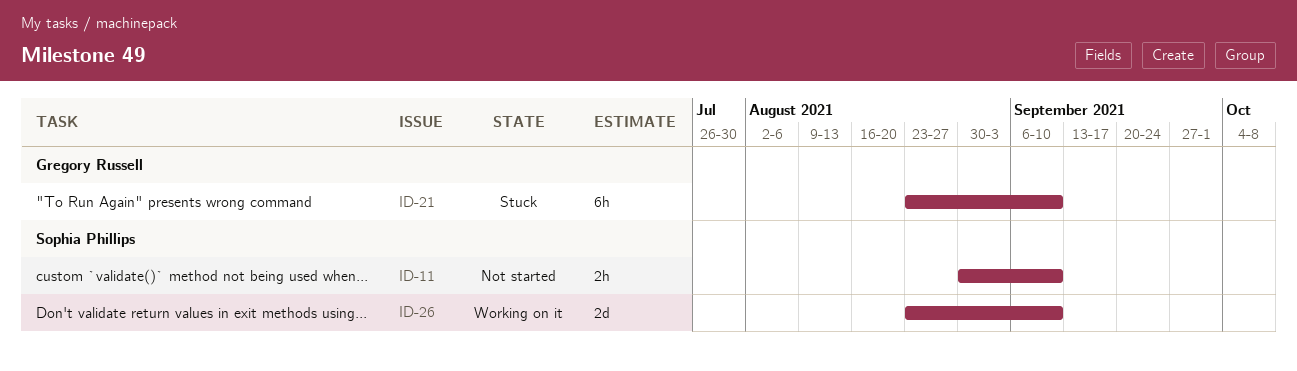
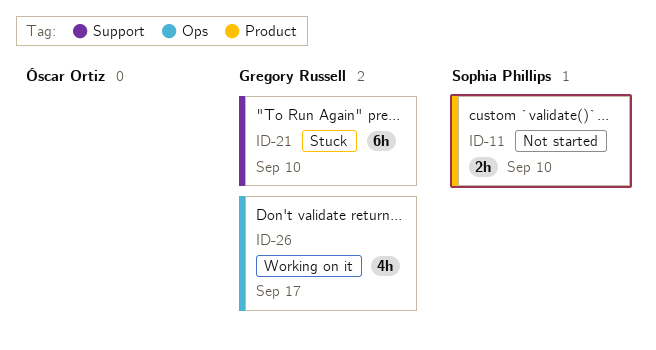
ID-26, owner: Sophia Phillips -> Gregory Russell
ID-26, estimate: 2d -> 4h
ID-26, due: Sep 10 -> Sep 17

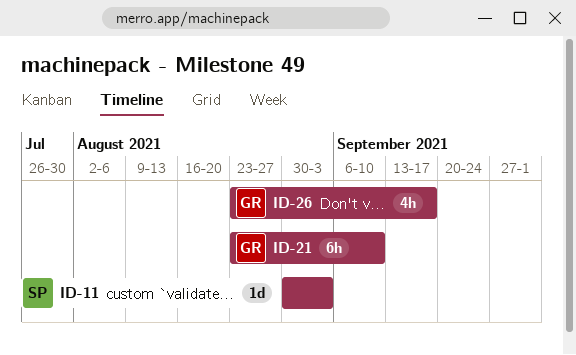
ID-11, estimate: 2h -> 1d
ID-11, due: Sep 10 -> Sep 3

